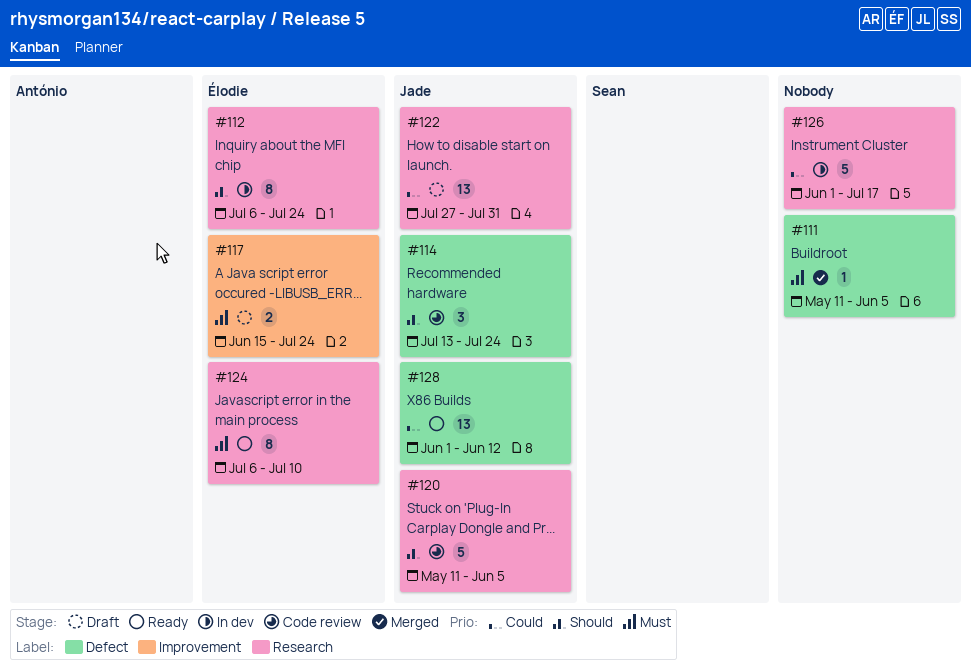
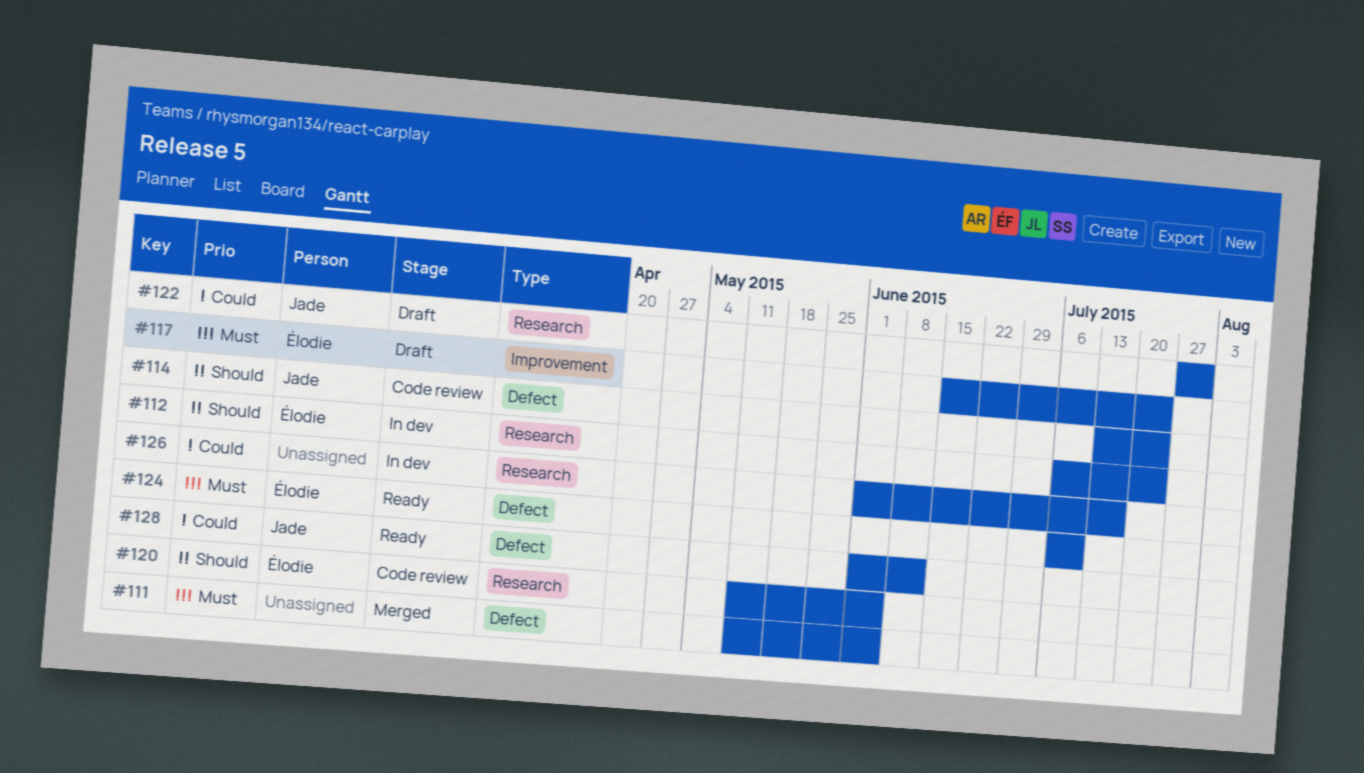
#120, owner: Jade -> Élodie
#124, label: Research -> Defect

